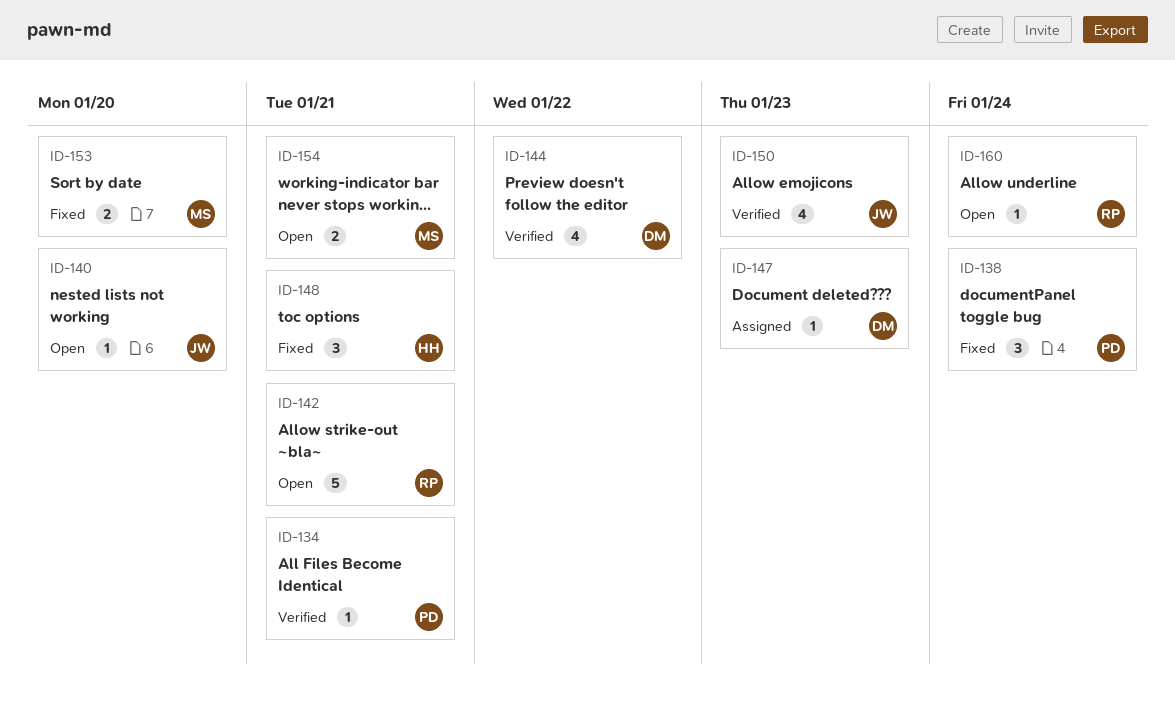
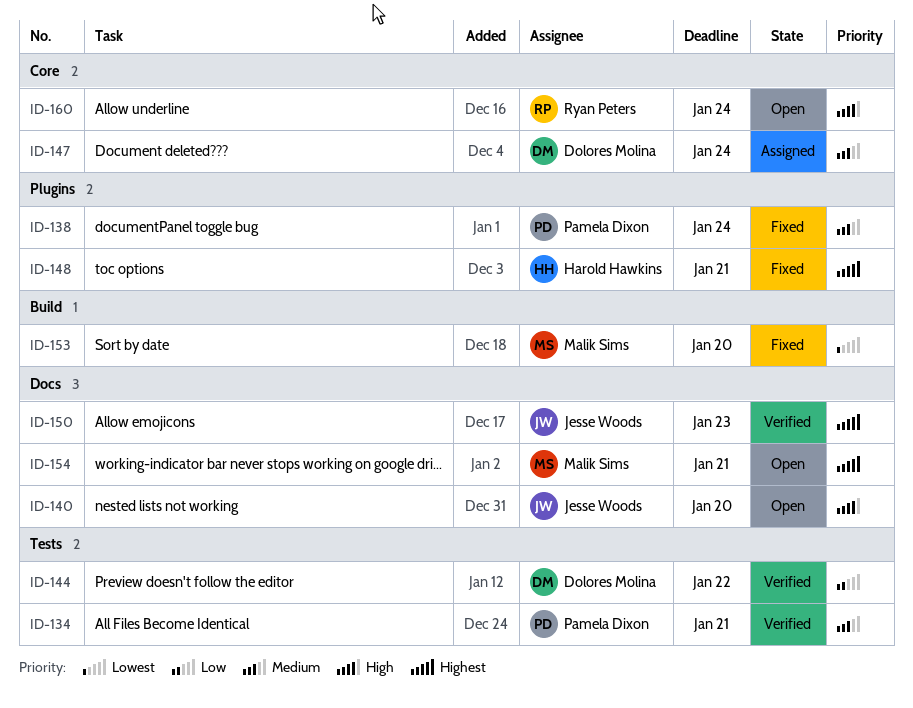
ID-142: present -> none
ID-147, due: Jan 23 -> Jan 24

